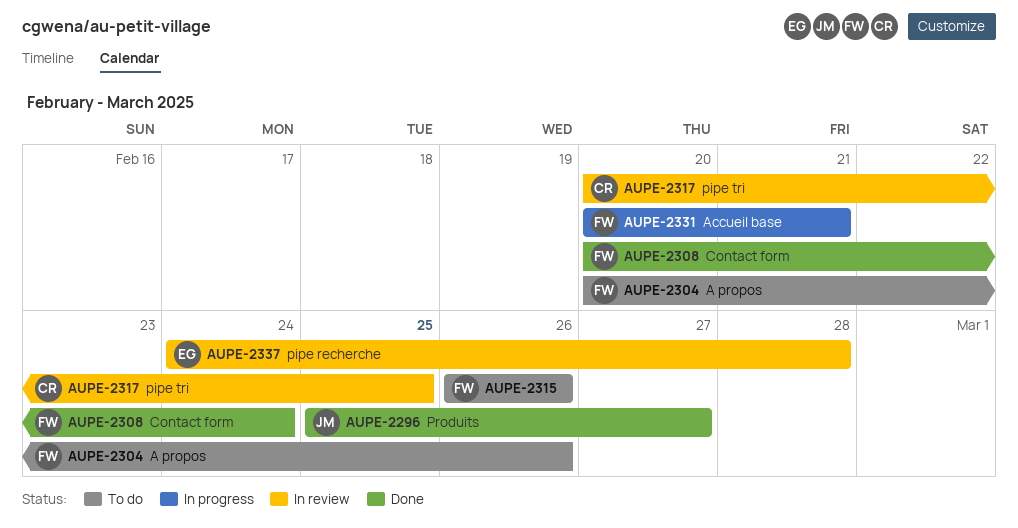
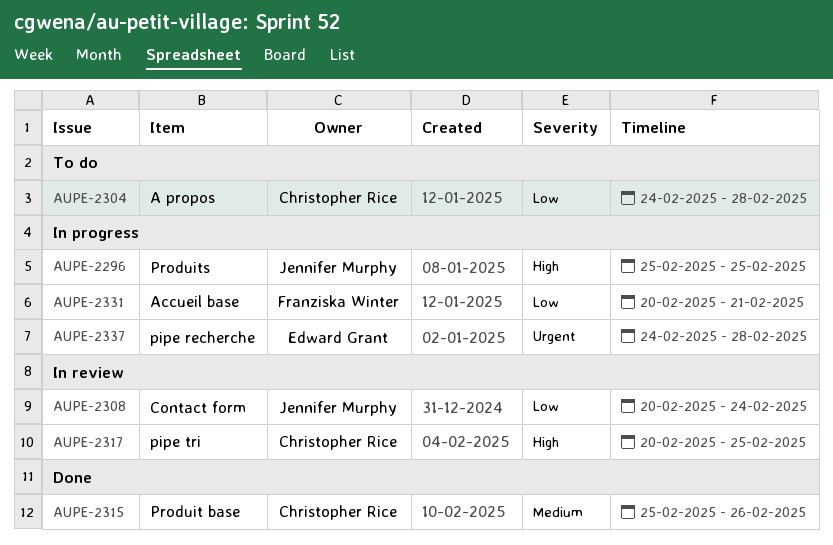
AUPE-2296, status: Done -> In progress
AUPE-2296, due: Feb 27 -> Feb 25
AUPE-2304, owner: Franziska Winter -> Christopher Rice
AUPE-2304, start: Feb 20 -> Feb 24
AUPE-2304, due: Feb 26 -> Feb 28
AUPE-2308, status: Done -> In review
AUPE-2308, owner: Franziska Winter -> Jennifer Murphy
AUPE-2315, status: To do -> Done
AUPE-2315, owner: Franziska Winter -> Christopher Rice
AUPE-2315, start: Feb 26 -> Feb 25
AUPE-2337, status: In review -> In progress

